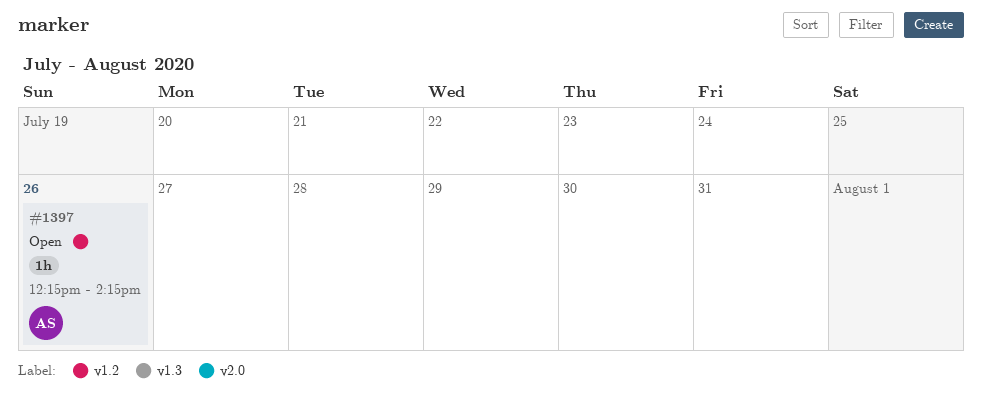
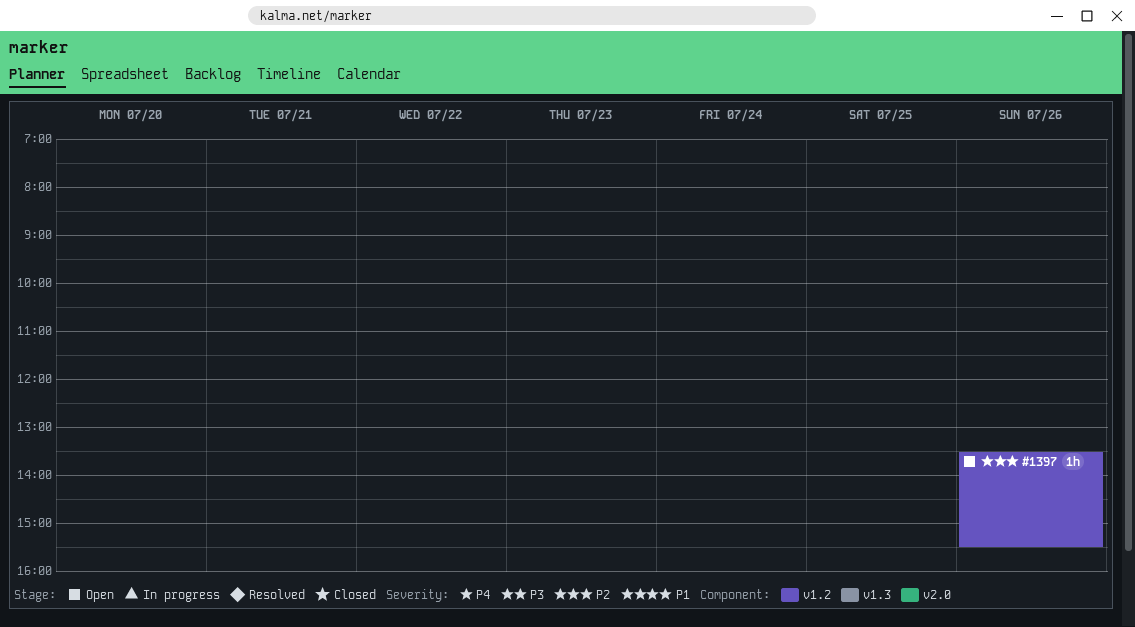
#1397, begins: 12:15 -> 13:30
#1397, ends: 14:15 -> 15:30

